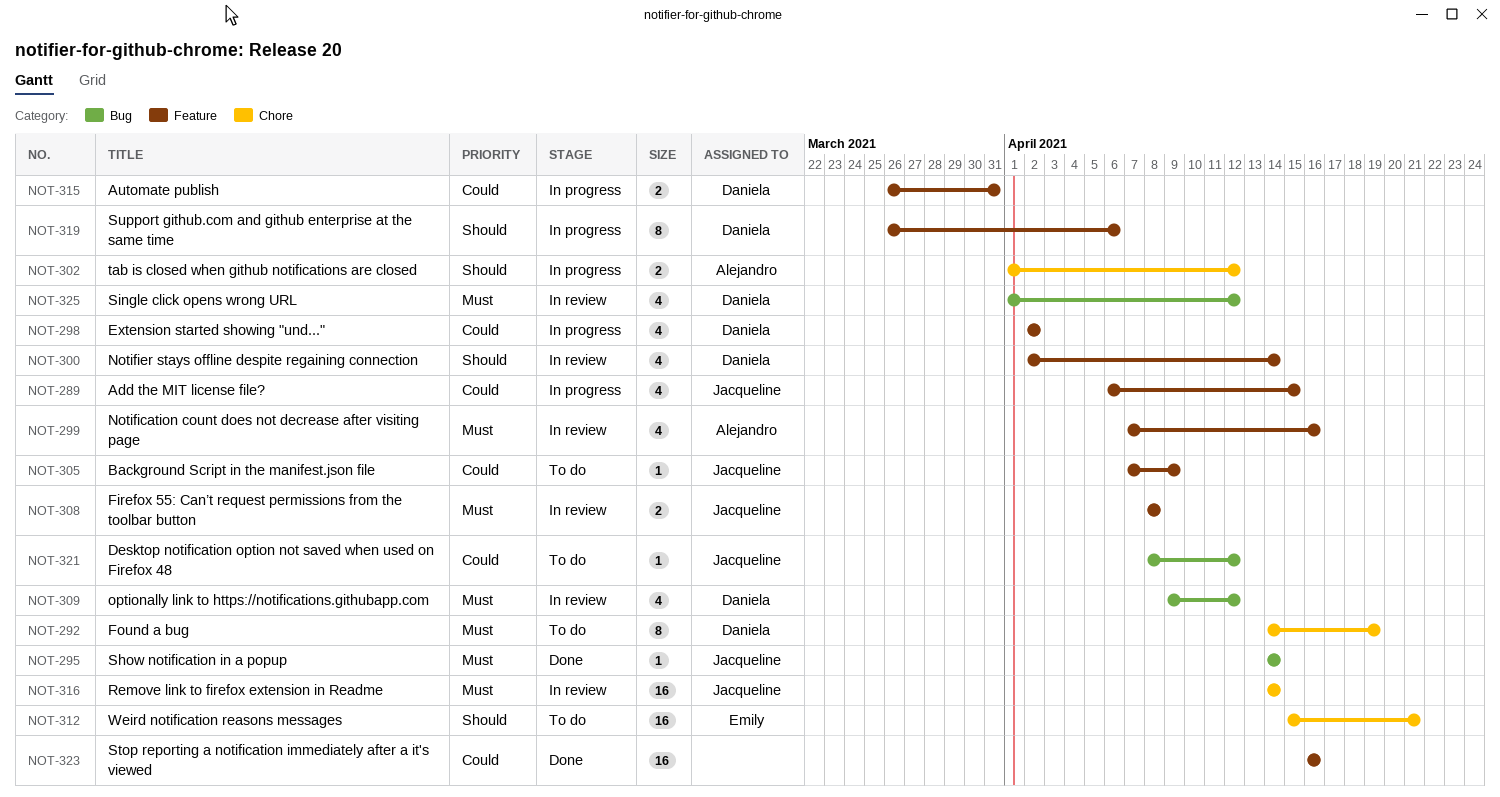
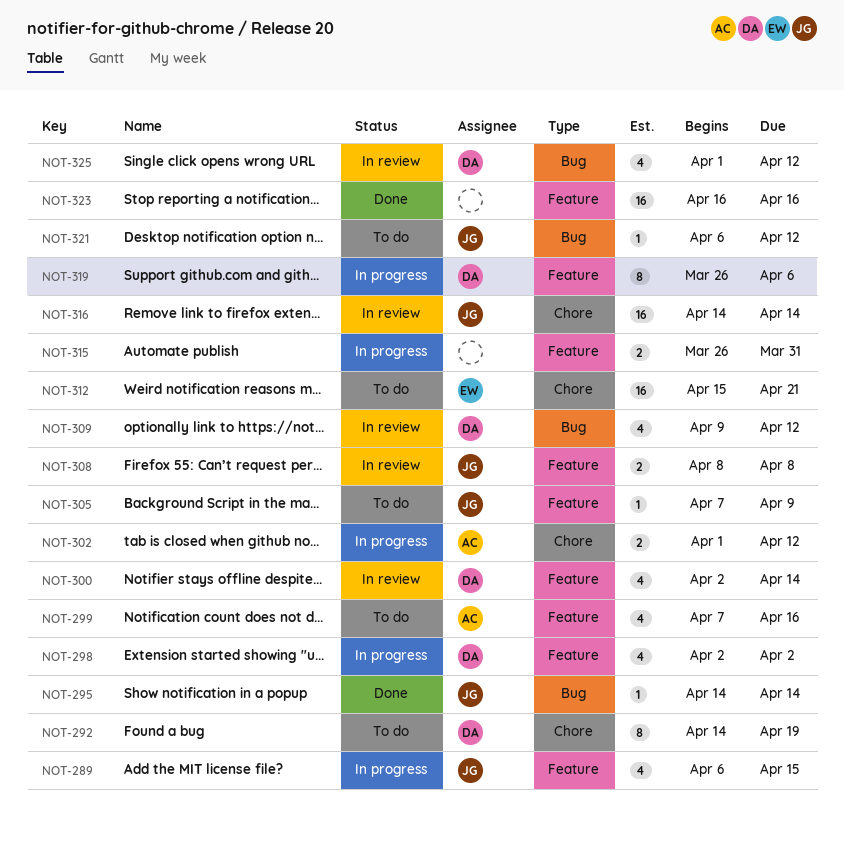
NOT-299, status: In review -> To do
NOT-315, owner: Daniela -> none
NOT-321, start: Apr 8 -> Apr 6

